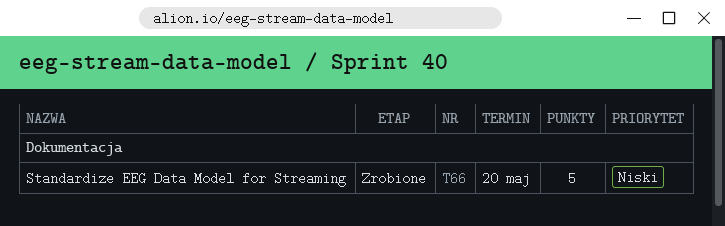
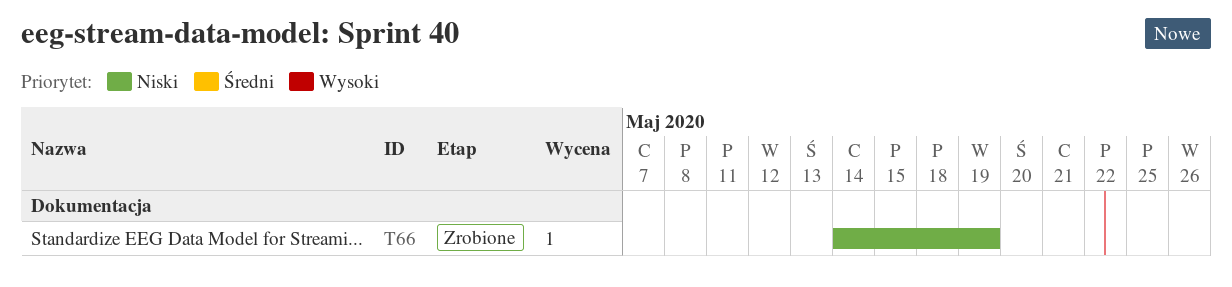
T66, estimate: 5 -> 1
T66, due: May 20 -> May 19

